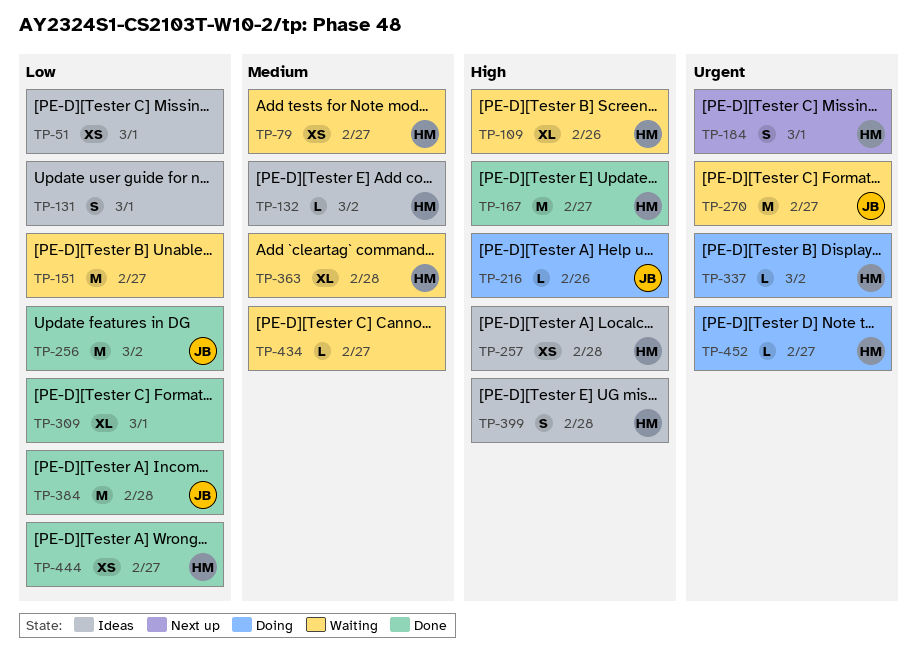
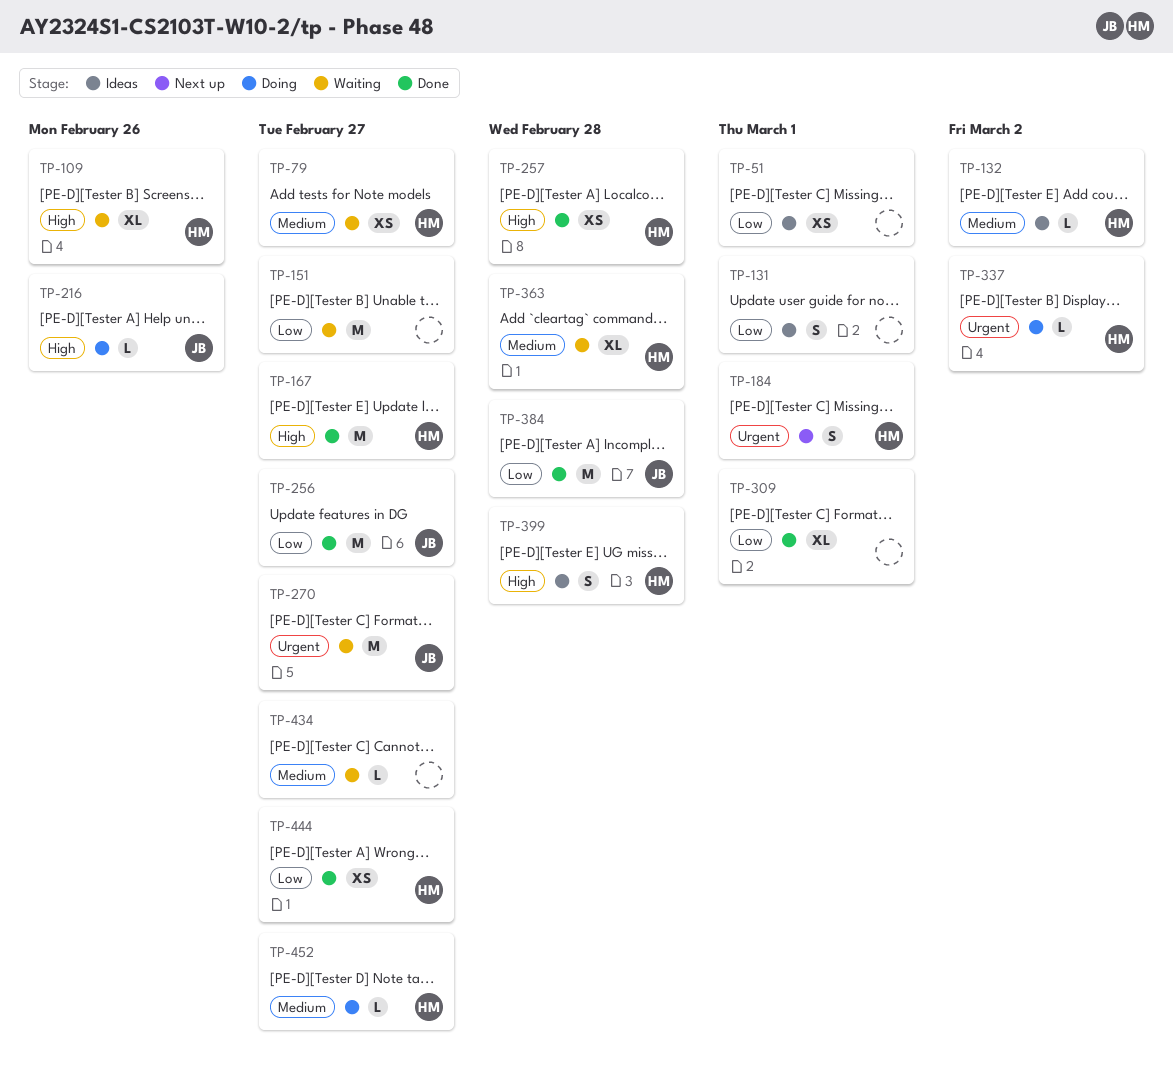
TP-256, due: Mar 2 -> Feb 27
TP-257, status: Ideas -> Done
TP-452, priority: Urgent -> Medium

